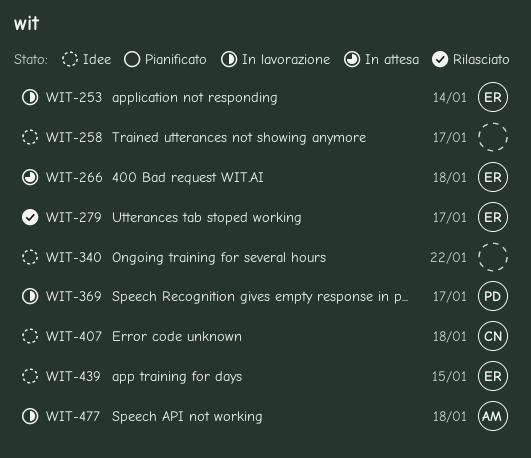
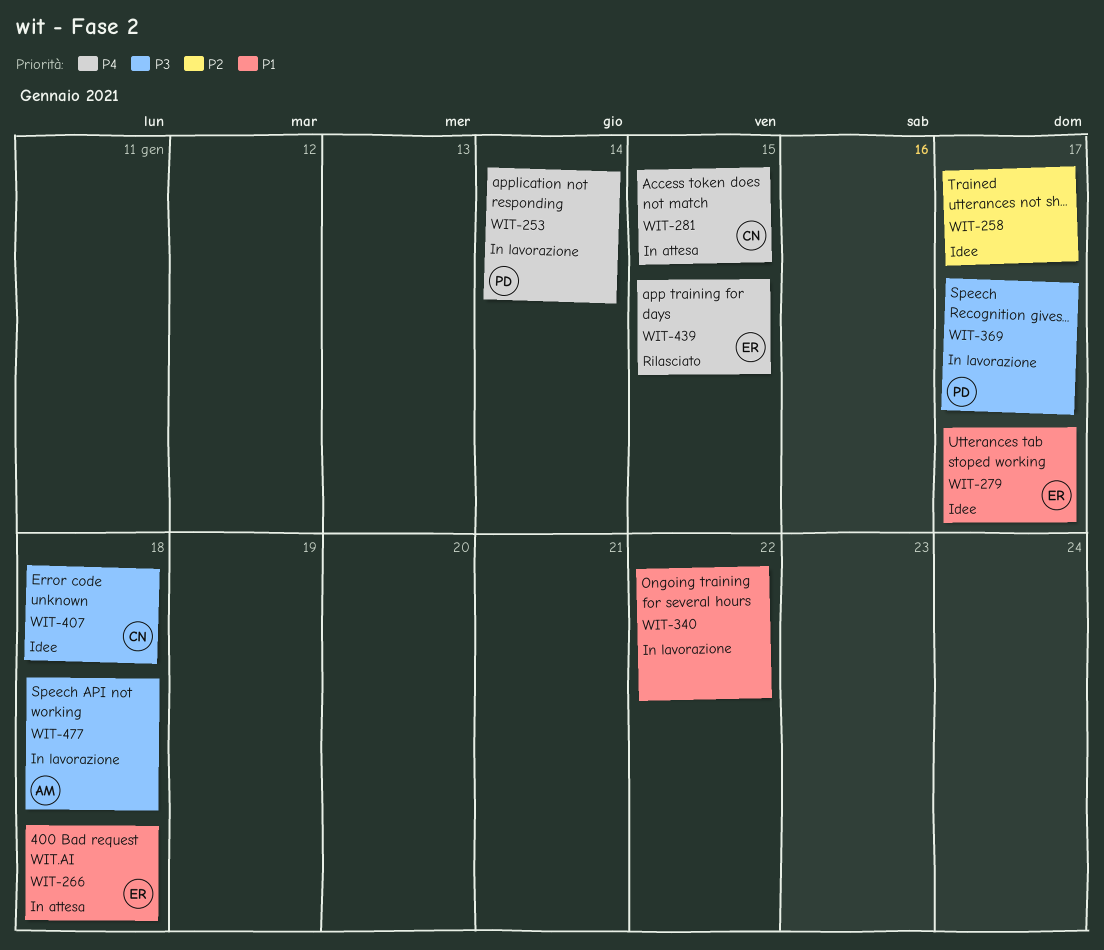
WIT-253, owner: ER -> PD
WIT-279, status: Rilasciato -> Idee
WIT-281: none -> present
WIT-340, status: Idee -> In lavorazione
WIT-439, status: Idee -> Rilasciato

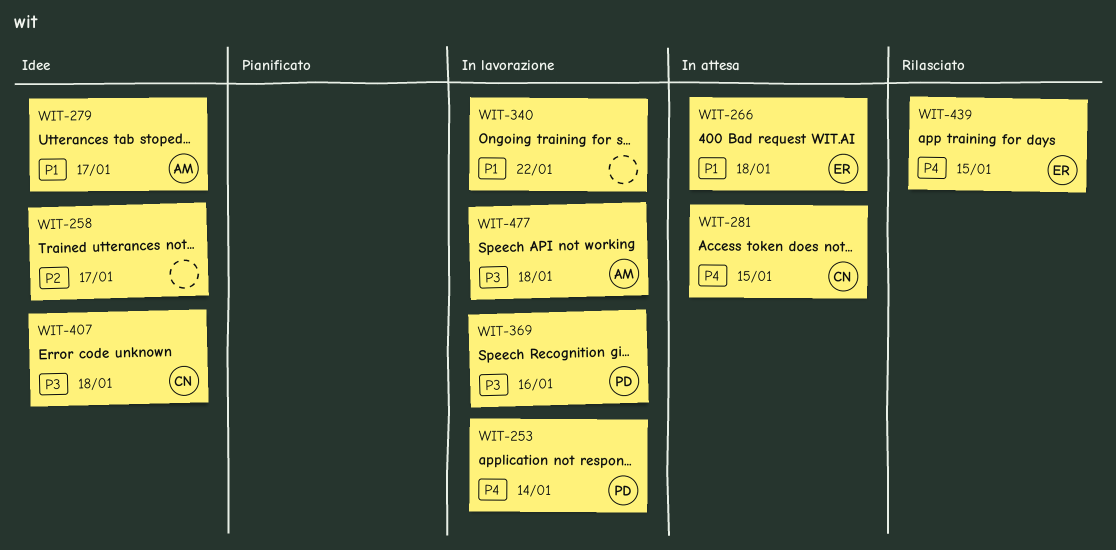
WIT-279, owner: ER -> AM
WIT-369, due: Jan 17 -> Jan 16

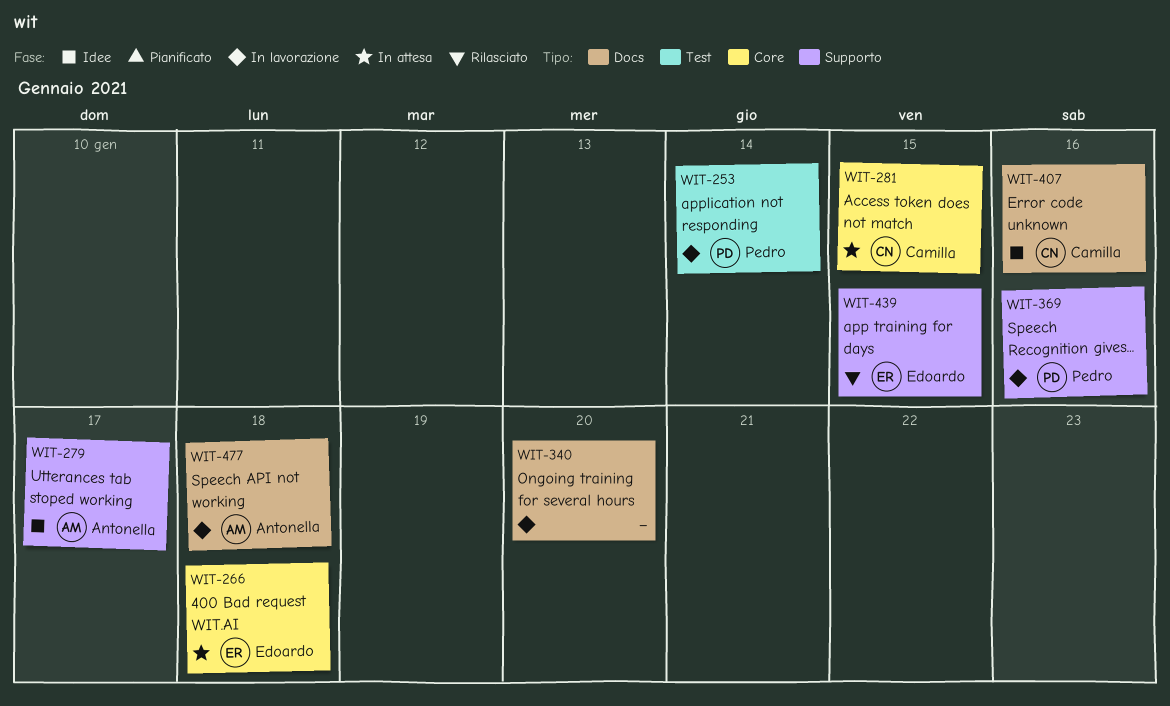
WIT-258: present -> none
WIT-340, due: Jan 22 -> Jan 20
WIT-407, due: Jan 18 -> Jan 16

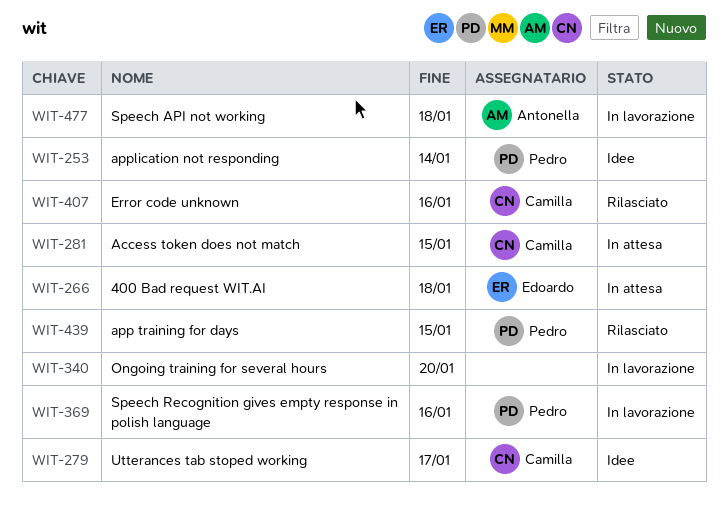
WIT-253, status: In lavorazione -> Idee
WIT-279, owner: Antonella -> Camilla
WIT-407, status: Idee -> Rilasciato
WIT-439, owner: Edoardo -> Pedro

